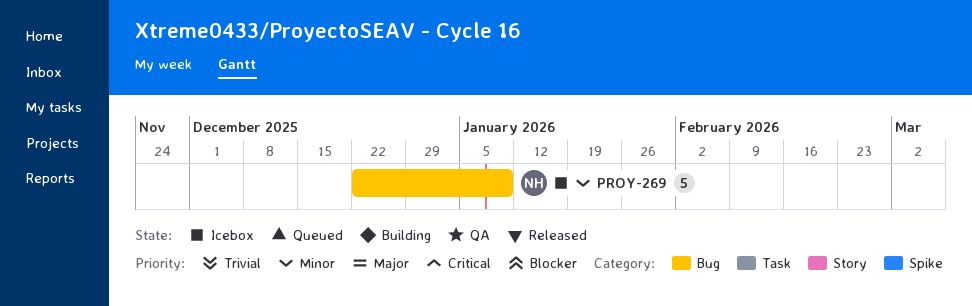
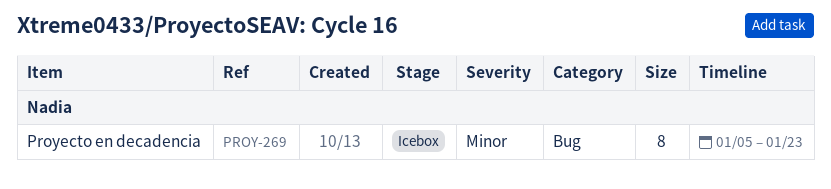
PROY-269, estimate: 5 -> 8
PROY-269, start: Dec 22 -> Jan 5
PROY-269, due: Jan 9 -> Jan 23

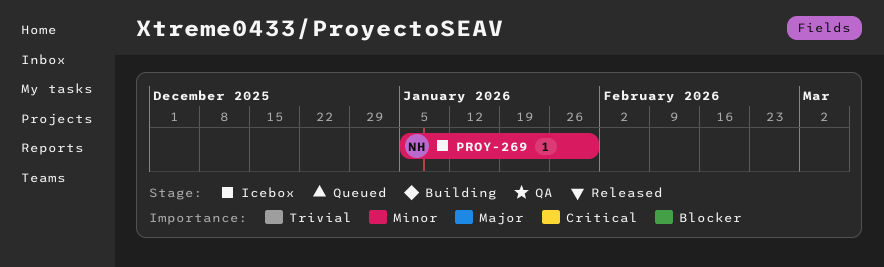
PROY-269, estimate: 8 -> 1
PROY-269, due: Jan 23 -> Jan 30

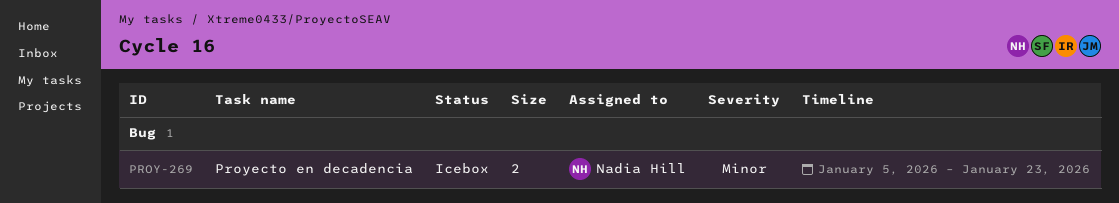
PROY-269, estimate: 1 -> 2
PROY-269, due: Jan 30 -> Jan 23

